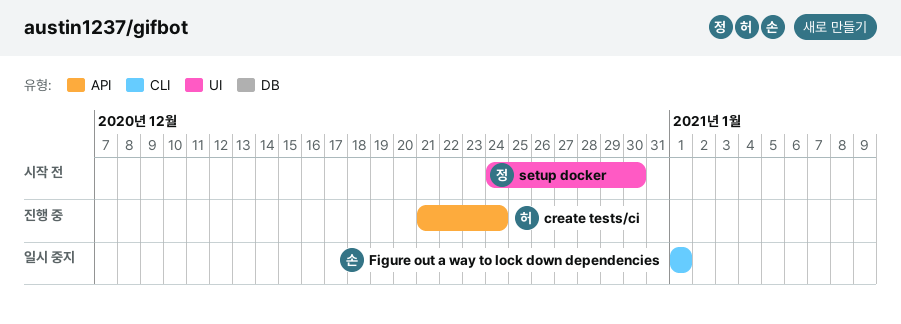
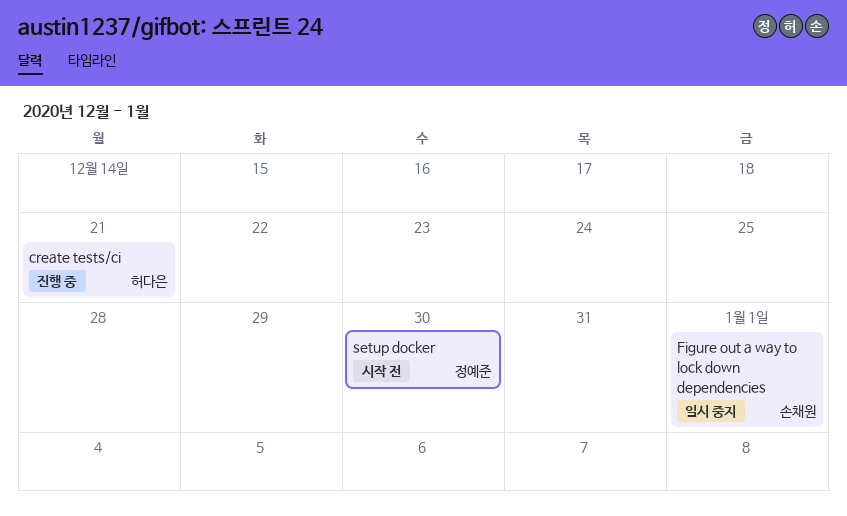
create tests/ci, due: Dec 24 -> Dec 21

